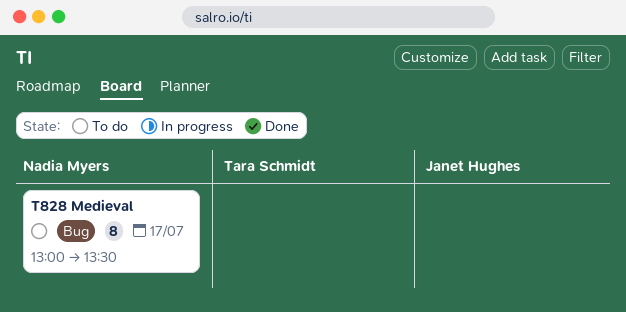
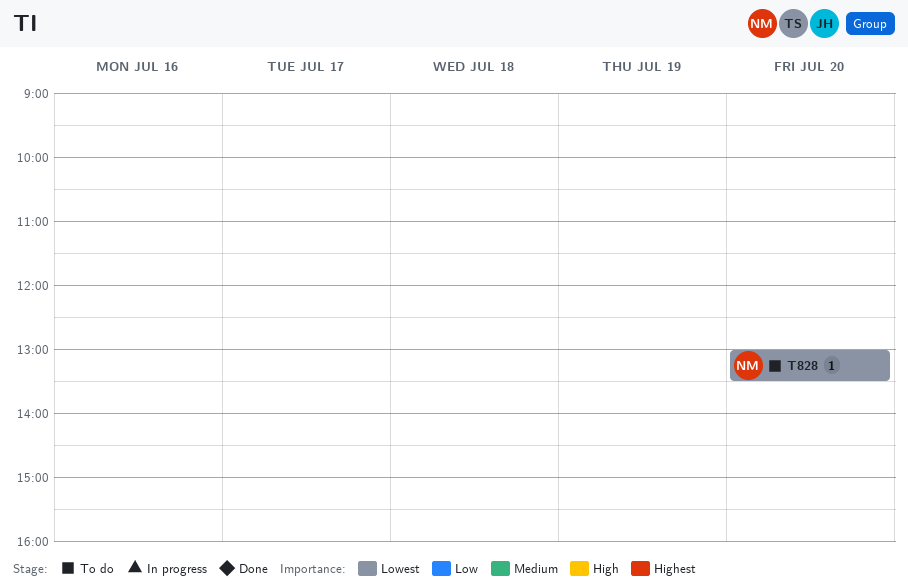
T828, estimate: 8 -> 1
T828, day: Jul 17 -> Jul 20

